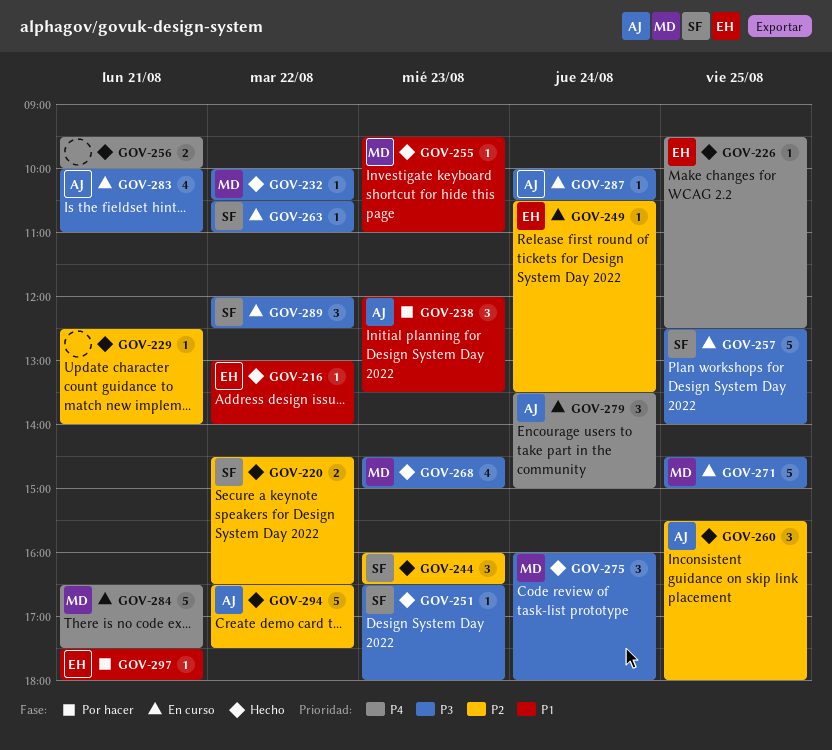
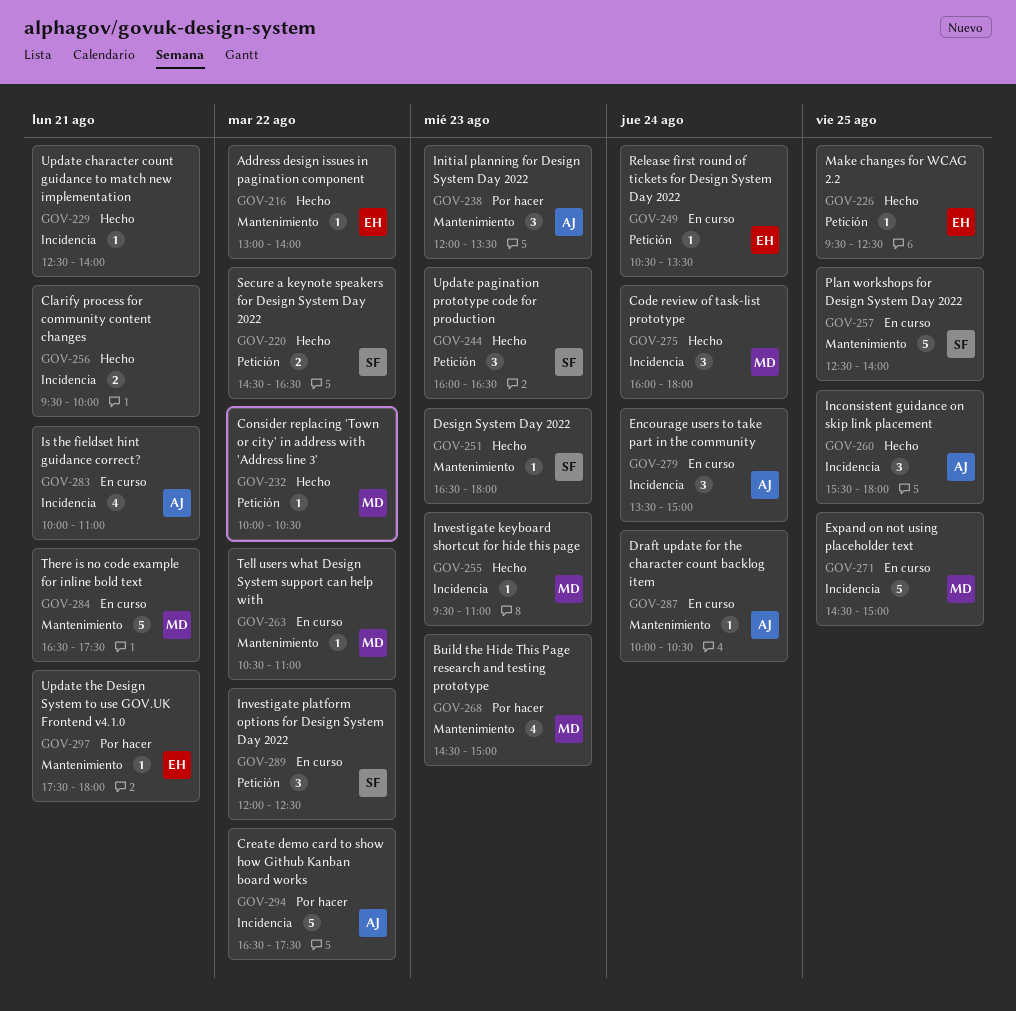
GOV-263, owner: SF -> MD
GOV-268, status: Hecho -> Por hacer
GOV-294, status: Hecho -> Por hacer

